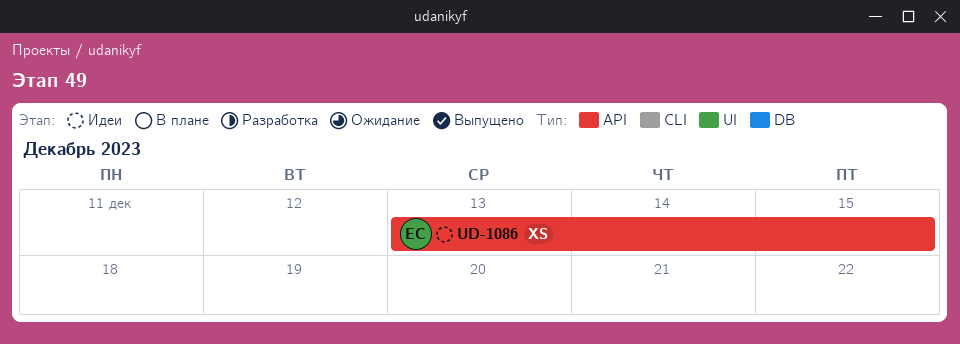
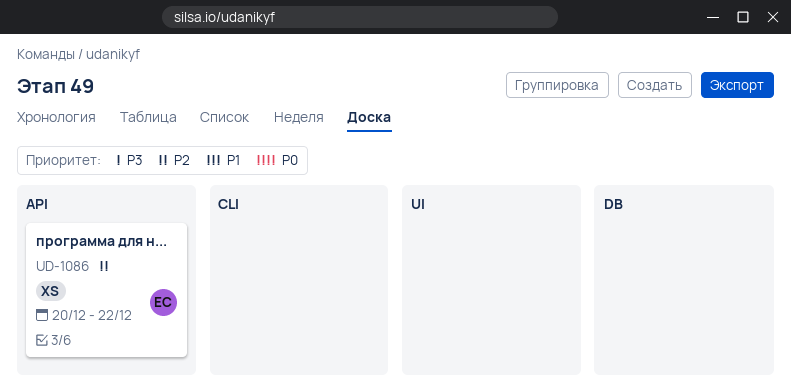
UD-1086, start: Dec 13 -> Dec 20
UD-1086, due: Dec 15 -> Dec 22

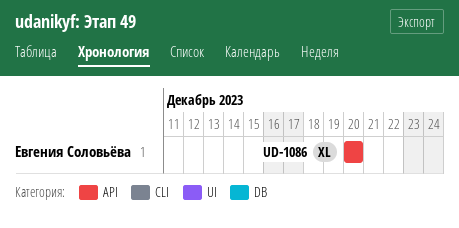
UD-1086, estimate: XS -> XL
UD-1086, due: Dec 22 -> Dec 20

